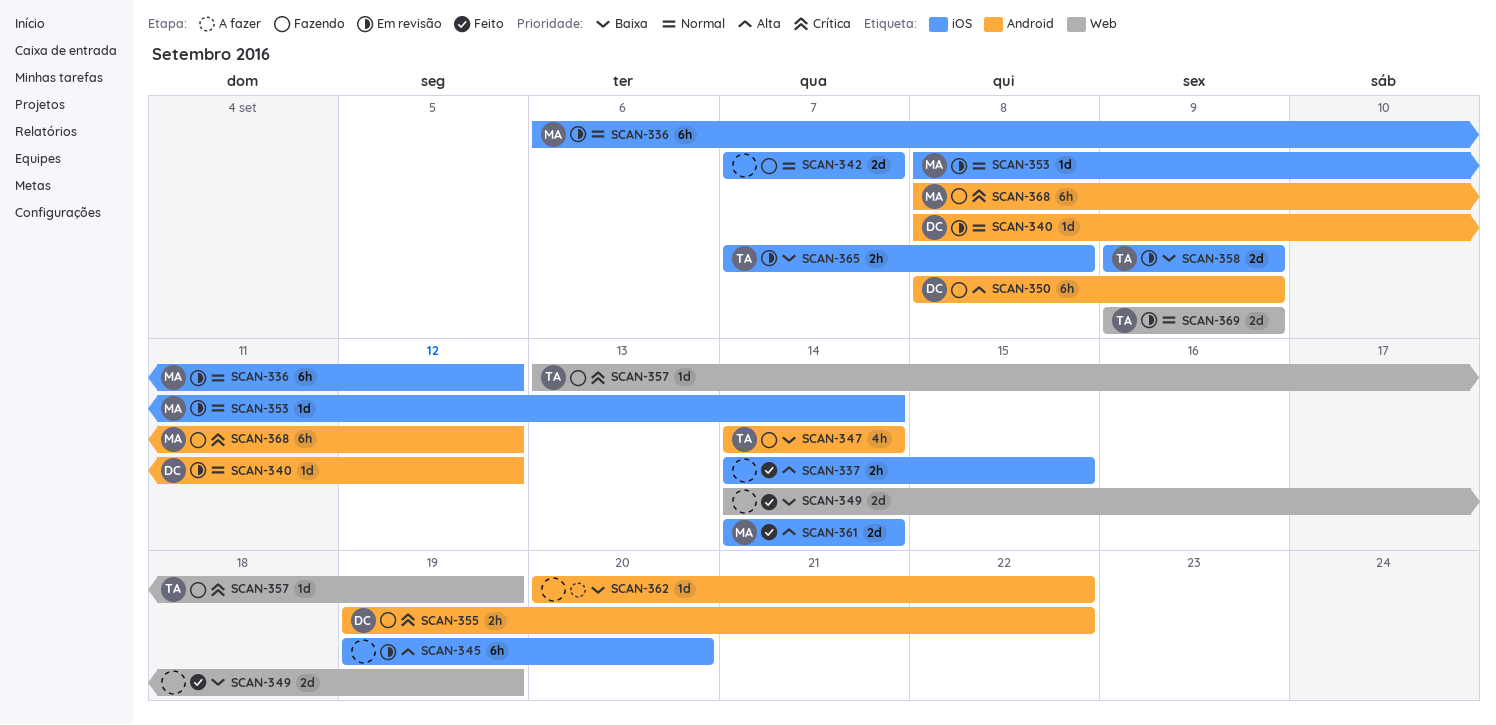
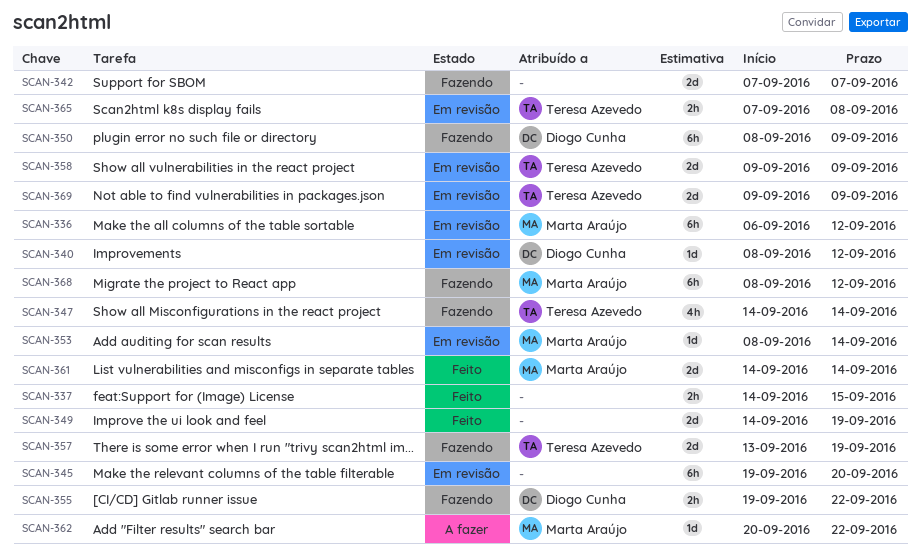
SCAN-357, estimate: 1d -> 2d
SCAN-362, owner: none -> Marta Araújo

